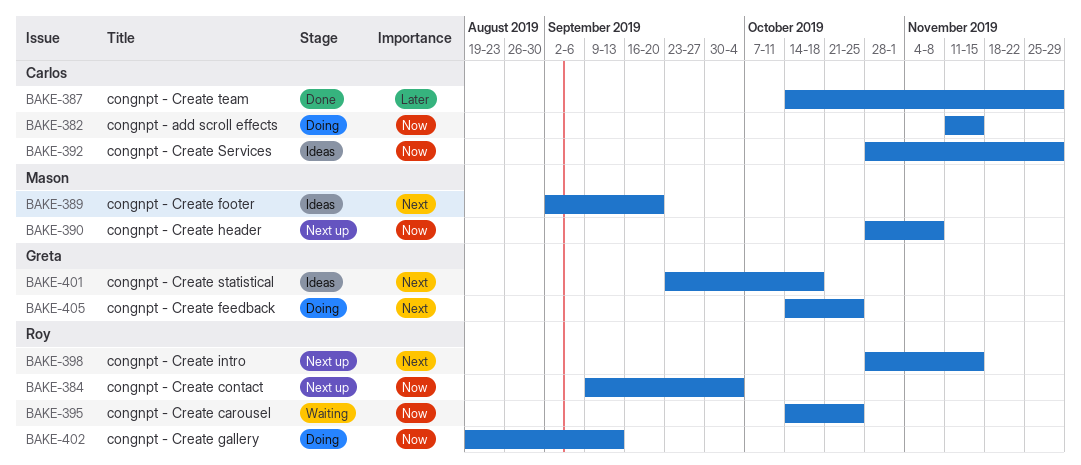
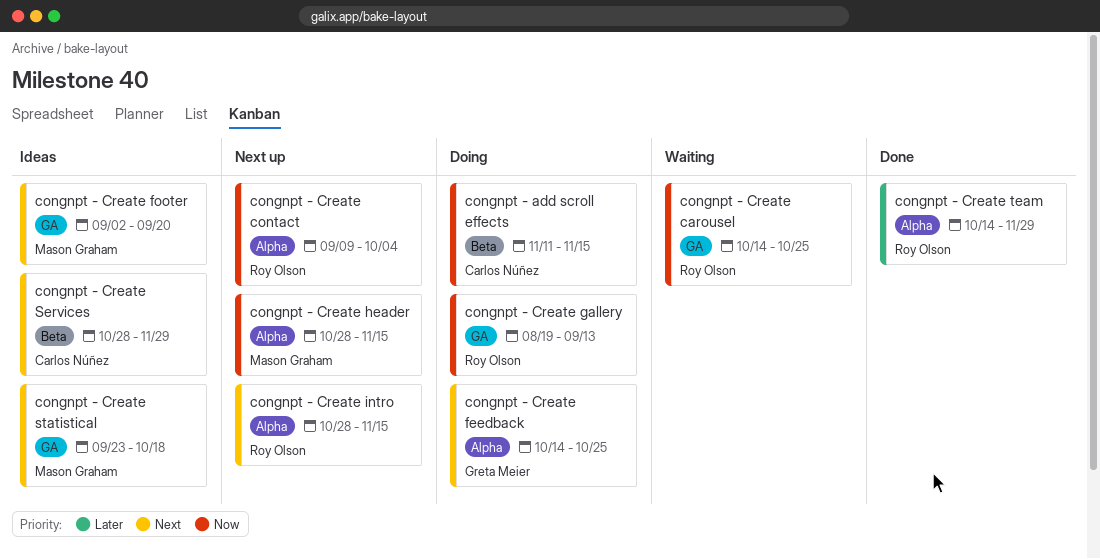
congnpt - Create header, due: Nov 8 -> Nov 15
congnpt - Create Services, priority: Now -> Next
congnpt - Create statistical, owner: Greta Meier -> Mason Graham
congnpt - Create team, owner: Carlos Núñez -> Roy Olson

